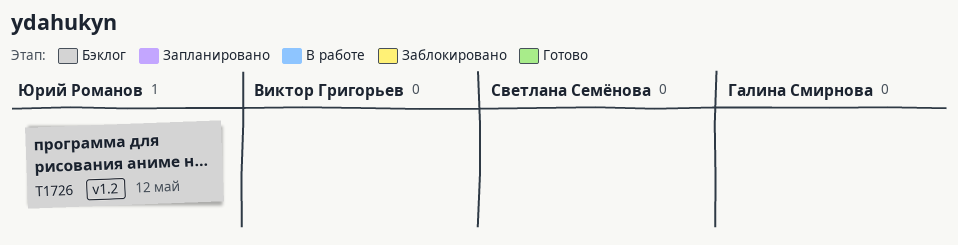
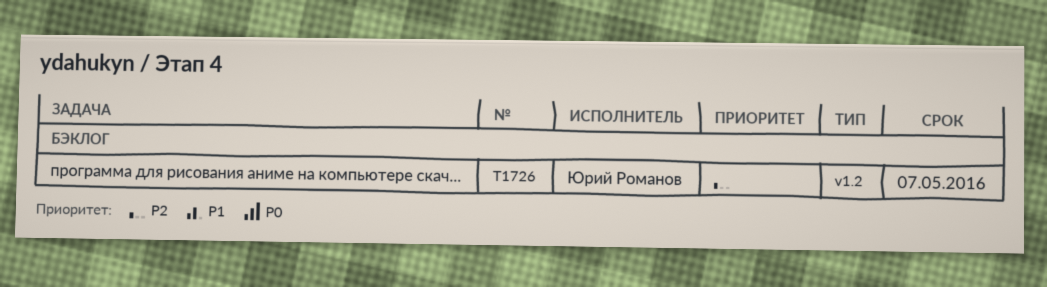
T1726, due: May 12 -> May 7

